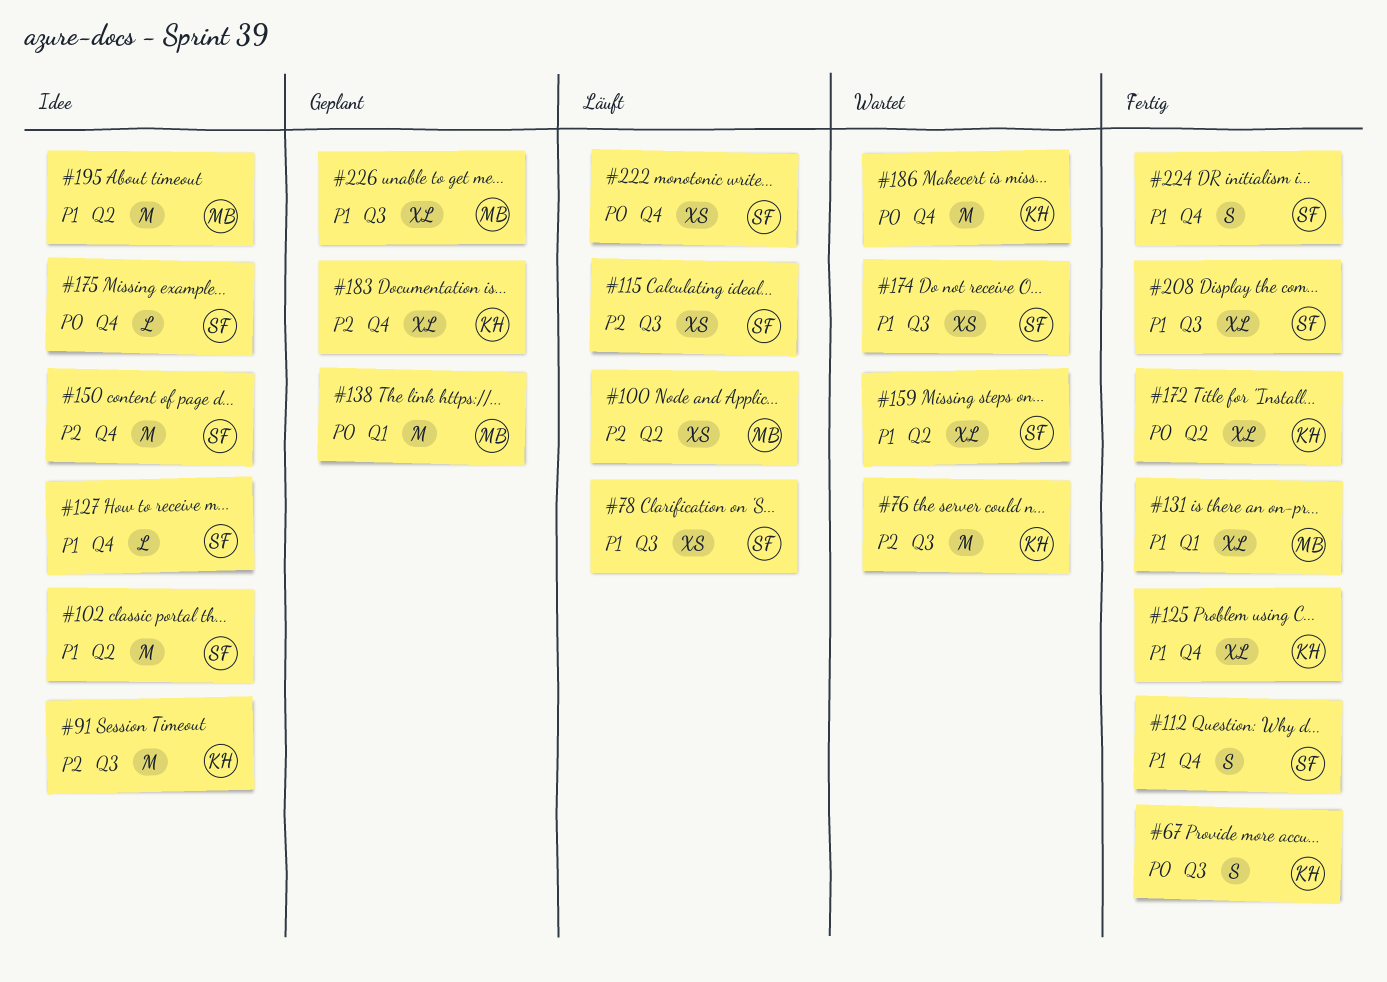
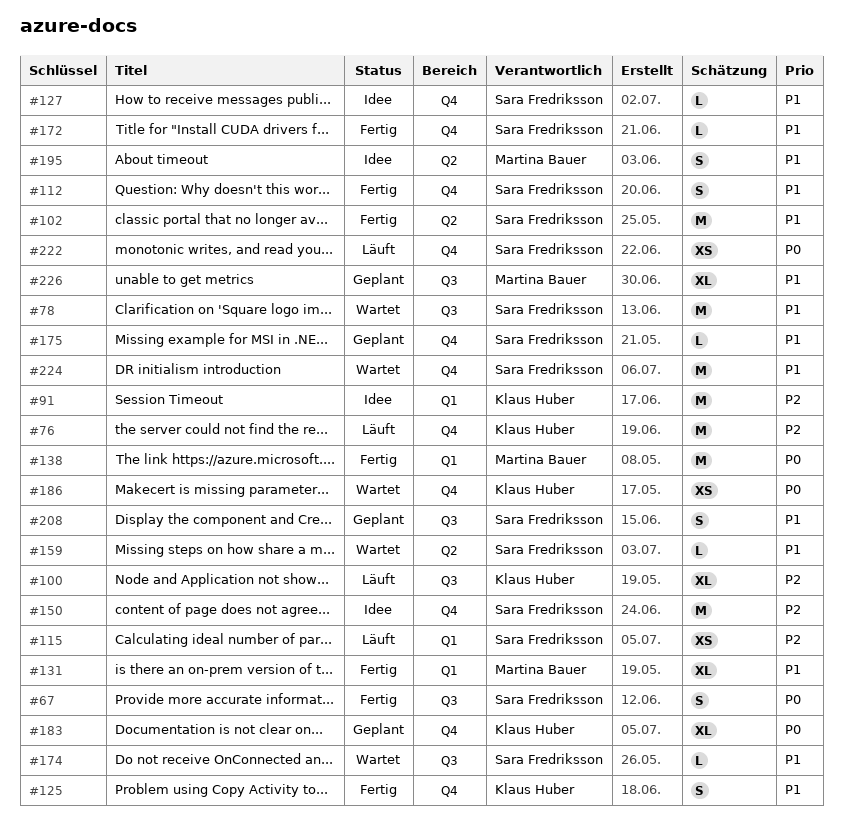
#67, owner: Klaus Huber -> Sara Fredriksson
#76, status: Wartet -> Läuft
#76, label: Q3 -> Q4
#78, status: Läuft -> Wartet
#78, estimate: XS -> M
#91, label: Q3 -> Q1
#100, owner: Martina Bauer -> Klaus Huber
#100, label: Q2 -> Q3
#100, estimate: XS -> XL
#102, status: Idee -> Fertig
#115, label: Q3 -> Q1
#125, estimate: XL -> S
#138, status: Geplant -> Fertig
#159, estimate: XL -> L
#172, owner: Klaus Huber -> Sara Fredriksson
#172, priority: P0 -> P1
#172, label: Q2 -> Q4
#172, estimate: XL -> L
#174, estimate: XS -> L
#175, status: Idee -> Geplant
#175, priority: P0 -> P1
#183, priority: P2 -> P0
#186, estimate: M -> XS
#195, estimate: M -> S
#208, status: Fertig -> Geplant
#208, estimate: XL -> S
#224, status: Fertig -> Wartet
#224, estimate: S -> M

